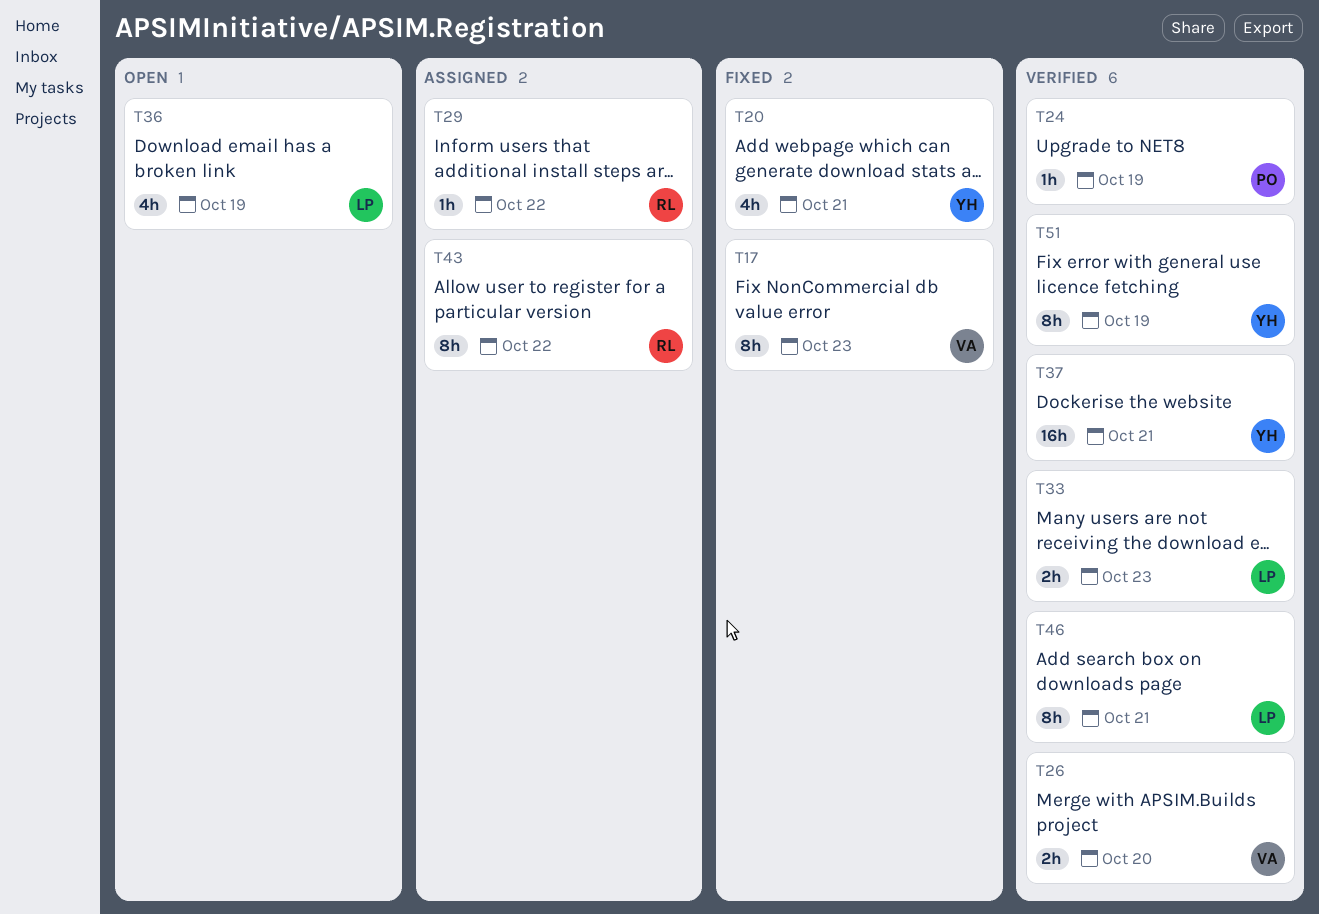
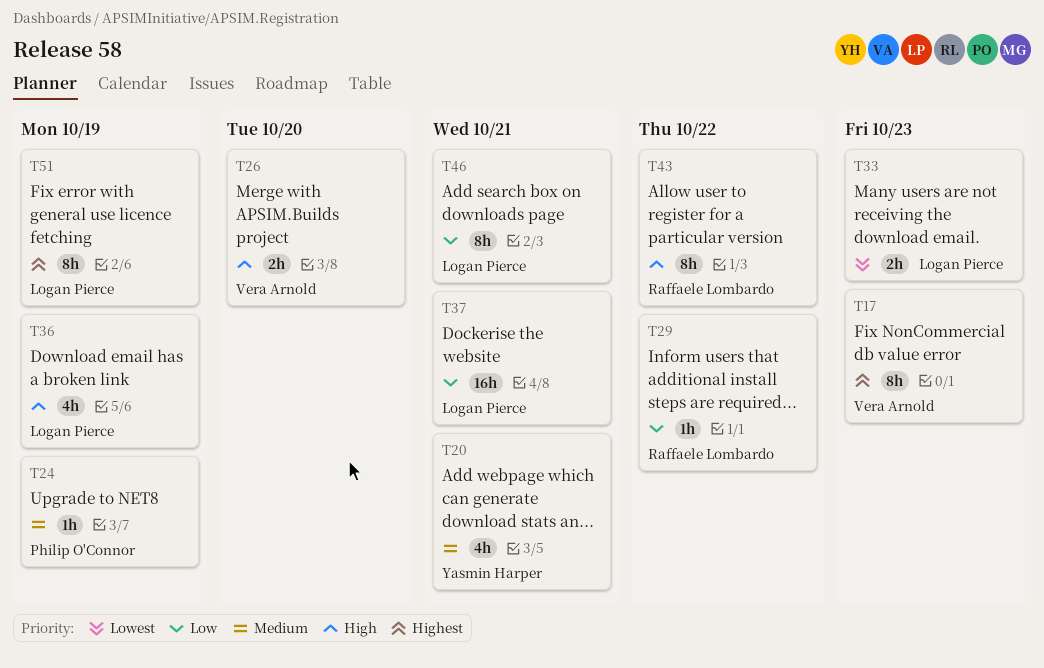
T37, owner: Yasmin Harper -> Logan Pierce
T51, owner: Yasmin Harper -> Logan Pierce

